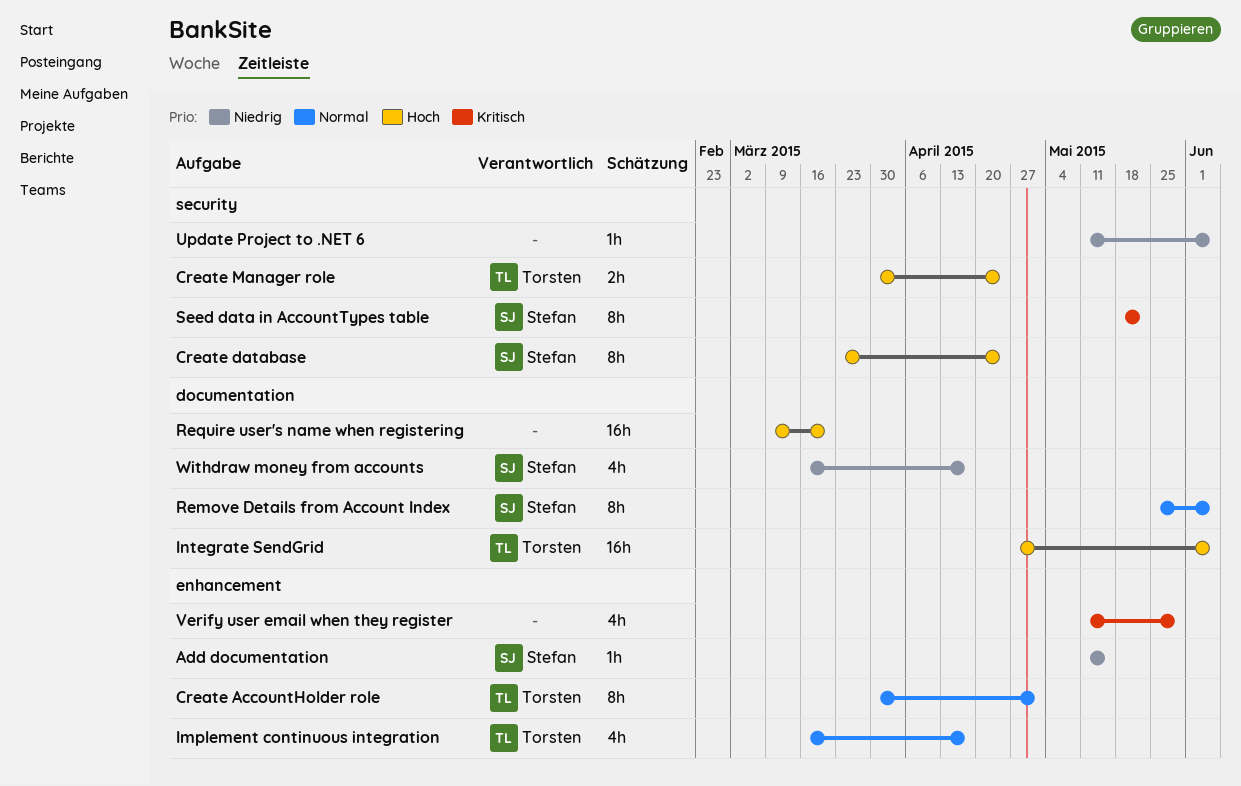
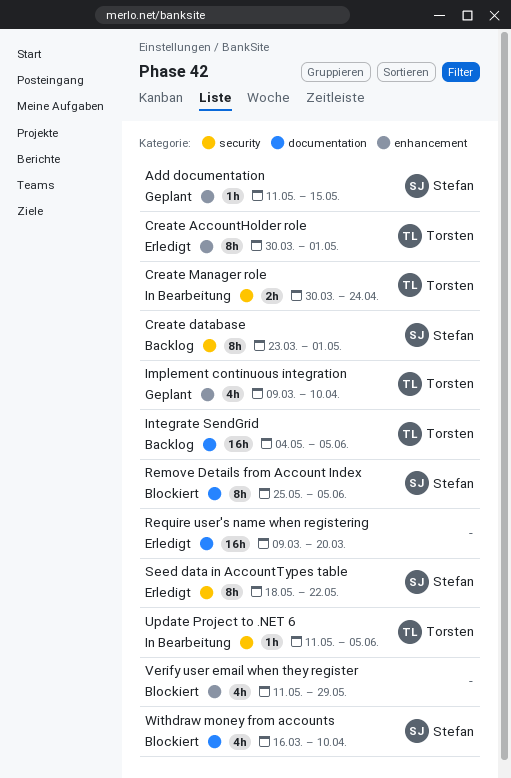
Create database, due: Apr 24 -> May 1
Implement continuous integration, start: Mar 16 -> Mar 9
Implement continuous integration, due: Apr 17 -> Apr 10
Integrate SendGrid, start: Apr 27 -> May 4
Update Project to .NET 6, owner: none -> Torsten
Withdraw money from accounts, due: Apr 17 -> Apr 10

